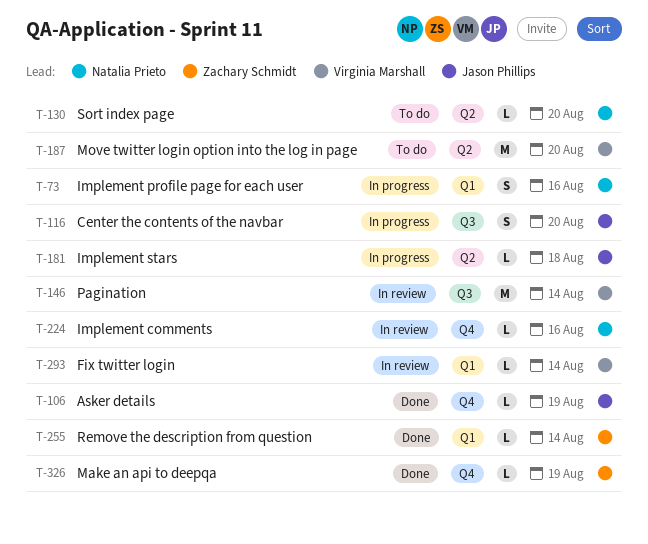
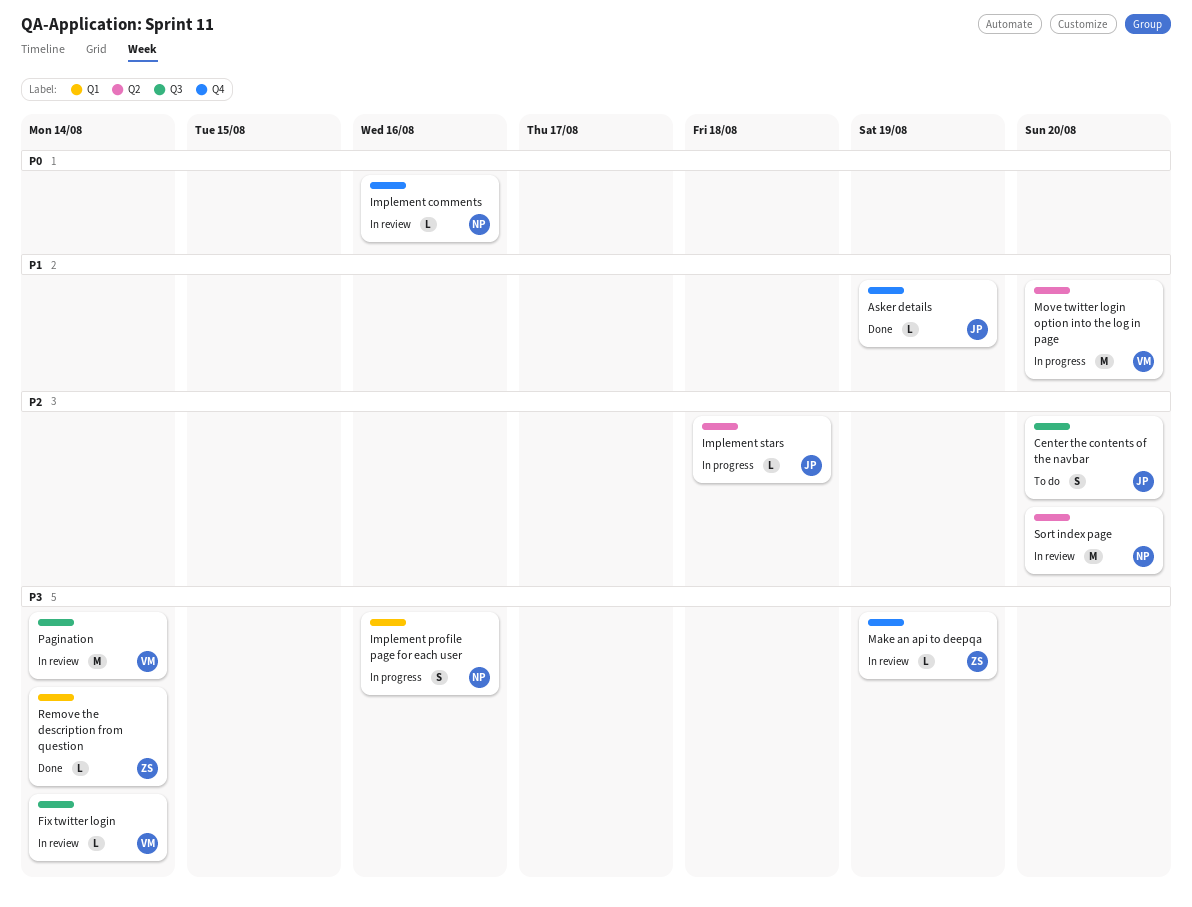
Center the contents of the navbar, status: In progress -> To do
Fix twitter login, label: Q1 -> Q3
Make an api to deepqa, status: Done -> In review
Move twitter login option into the log in page, status: To do -> In progress
Sort index page, status: To do -> In review
Sort index page, estimate: L -> M

